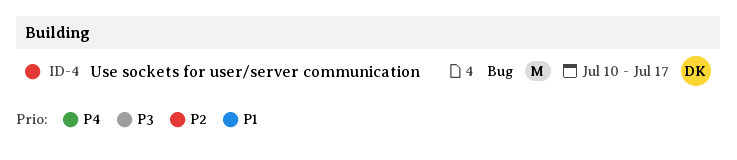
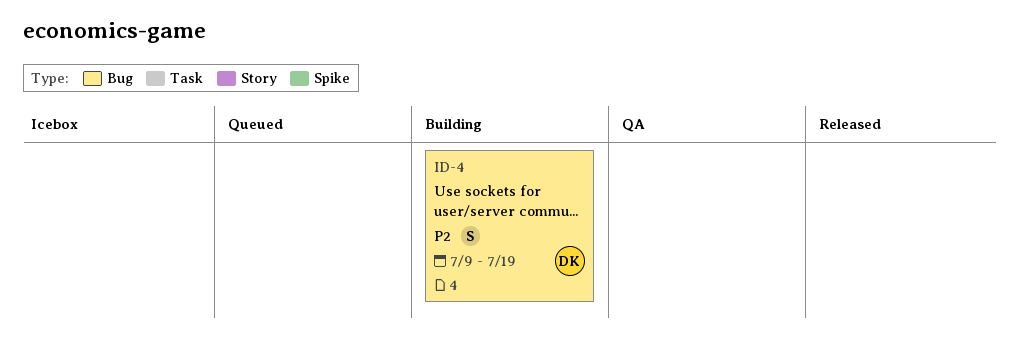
ID-4, estimate: M -> S
ID-4, start: Jul 10 -> Jul 9
ID-4, due: Jul 17 -> Jul 19

